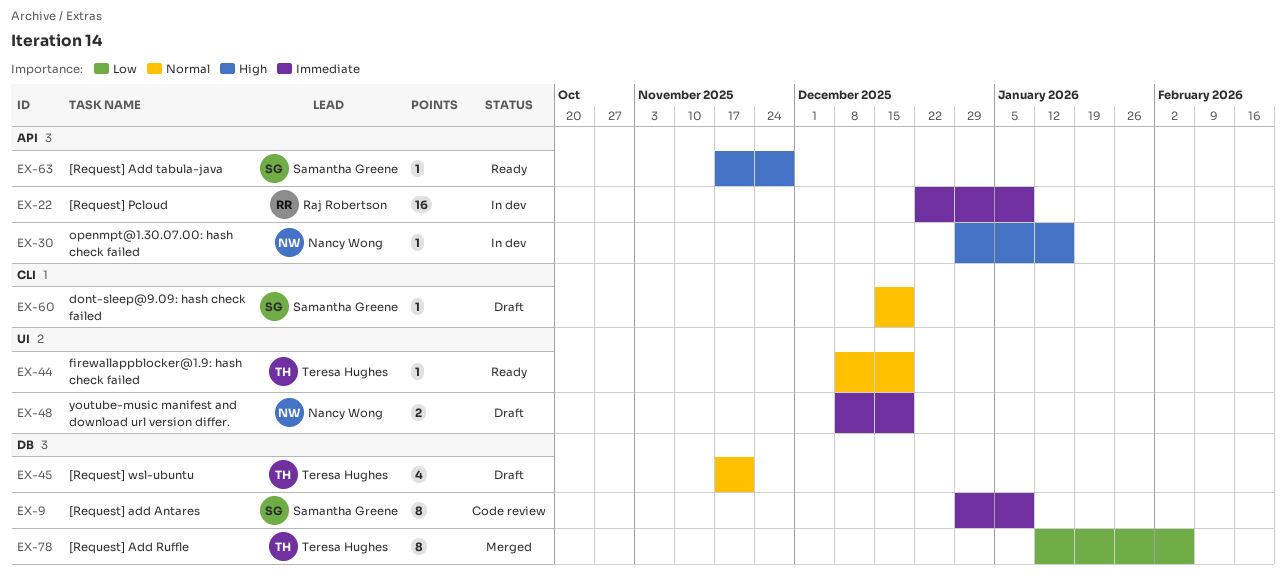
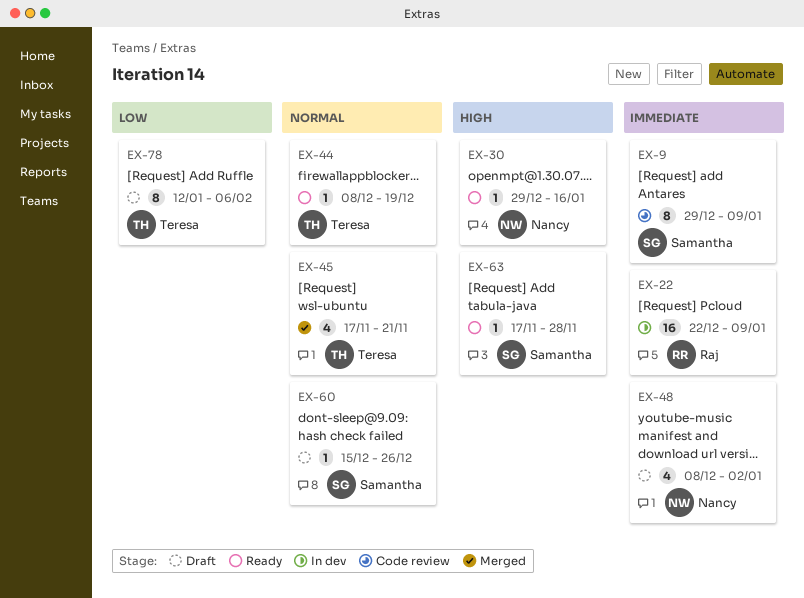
EX-30, status: In dev -> Ready
EX-45, status: Draft -> Merged
EX-48, estimate: 2 -> 4
EX-48, due: Dec 19 -> Jan 2
EX-60, due: Dec 19 -> Dec 26
EX-78, status: Merged -> Draft

